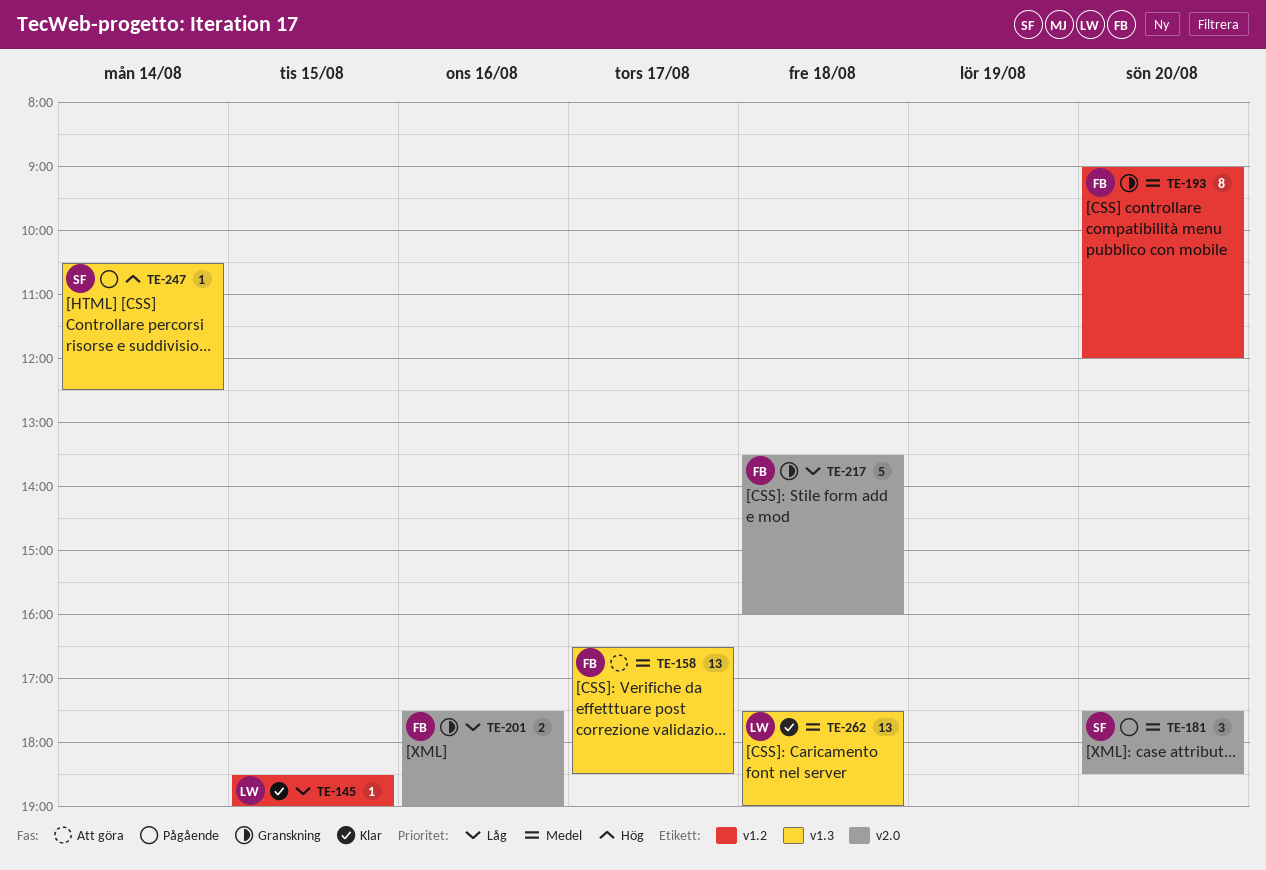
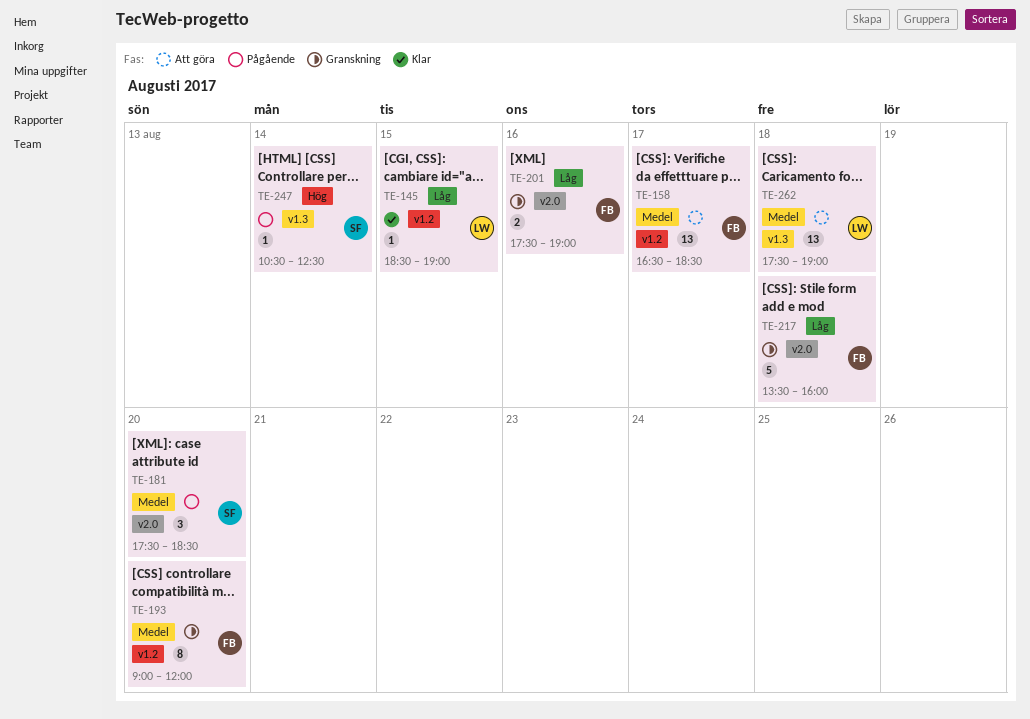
TE-158, label: v1.3 -> v1.2
TE-262, status: Klar -> Att göra

